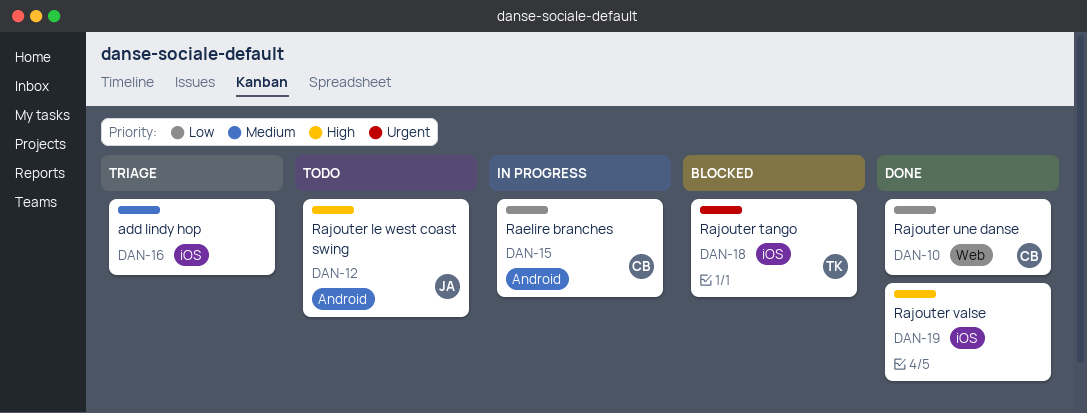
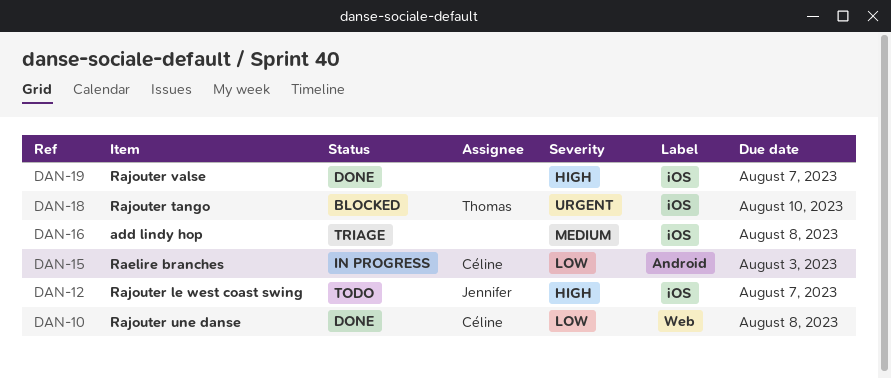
DAN-12, label: Android -> iOS

